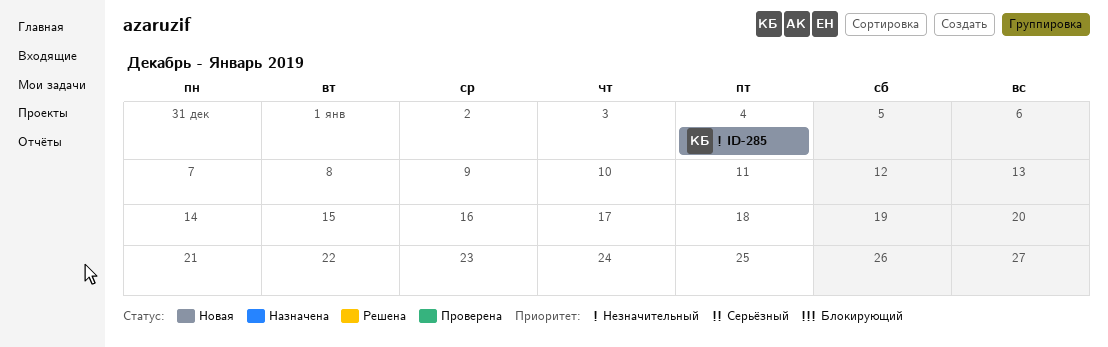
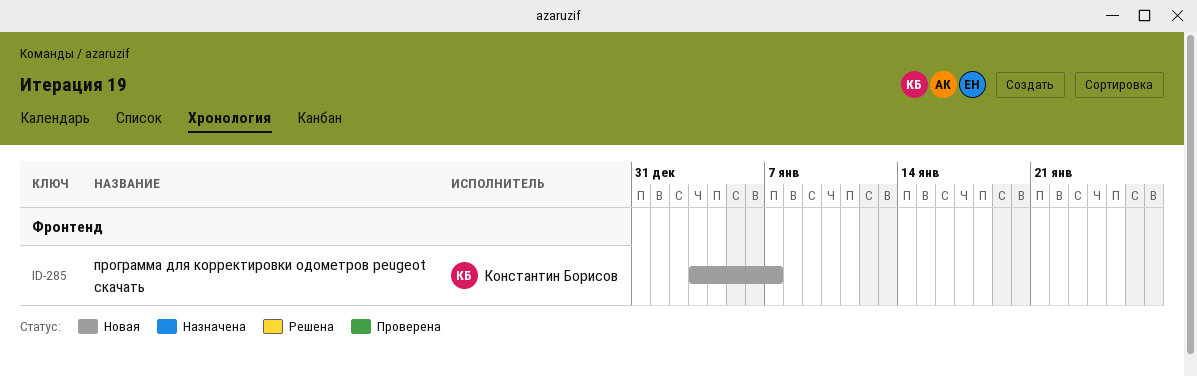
ID-285, start: Jan 4 -> Jan 3
ID-285, due: Jan 4 -> Jan 7

